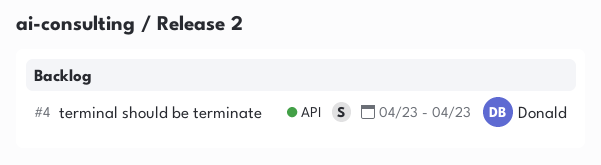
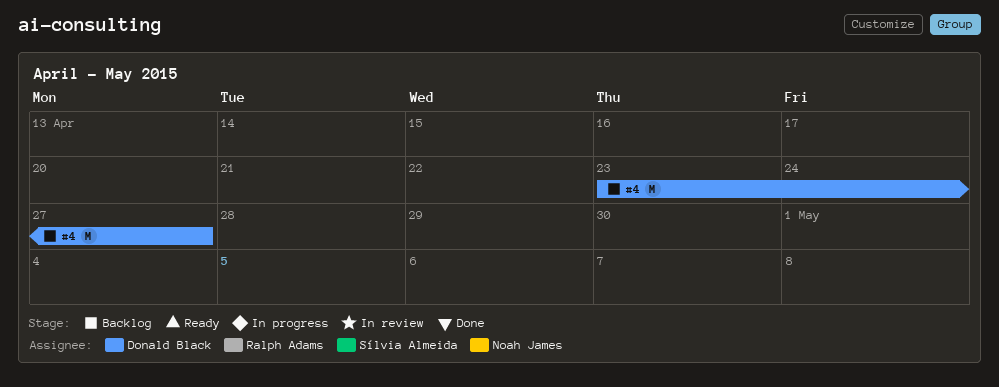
#4, estimate: S -> M
#4, due: Apr 23 -> Apr 27

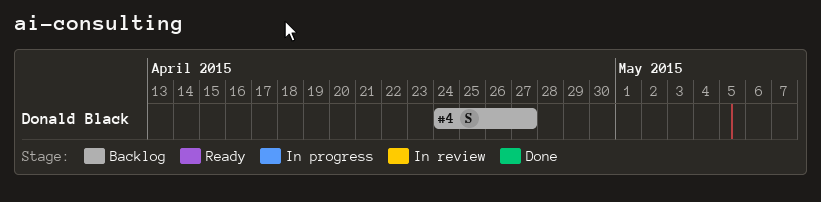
#4, estimate: M -> S
#4, start: Apr 23 -> Apr 24

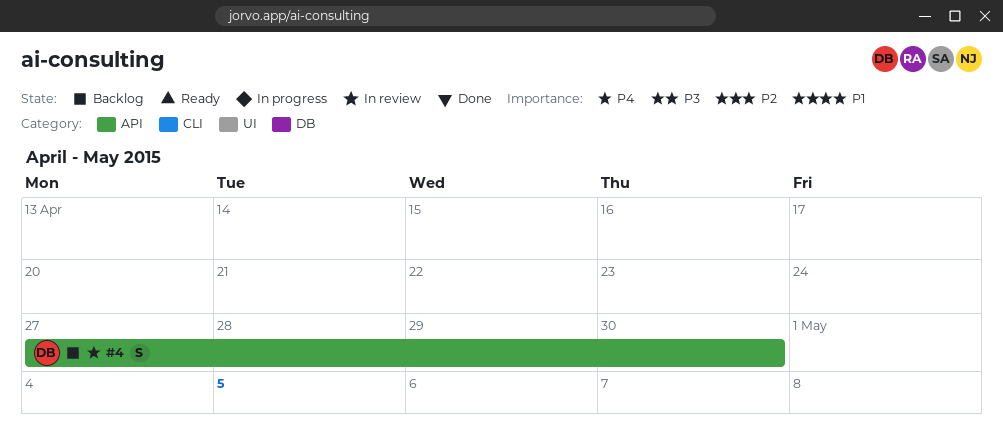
#4, start: Apr 24 -> Apr 27
#4, due: Apr 27 -> Apr 30

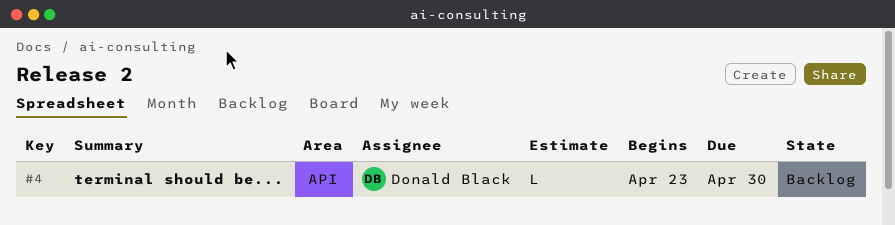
#4, estimate: S -> L
#4, start: Apr 27 -> Apr 23

